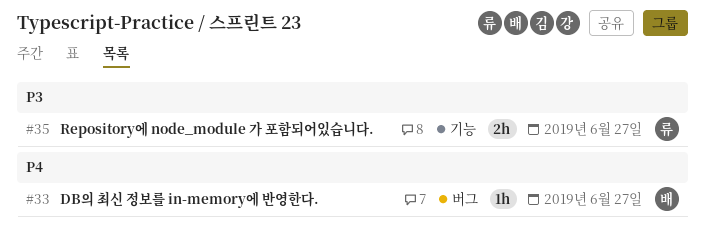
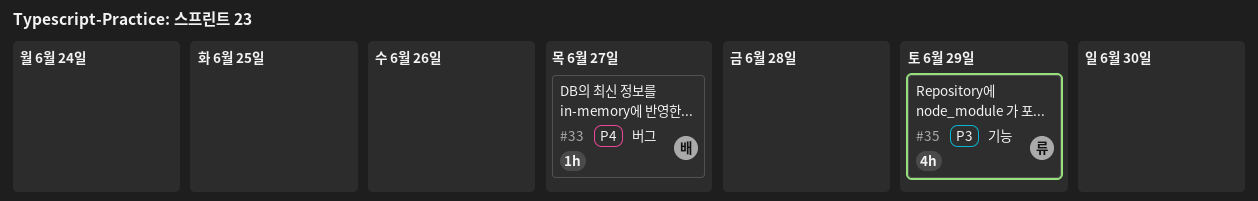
#35, estimate: 2h -> 4h
#35, due: Jun 27 -> Jun 29

